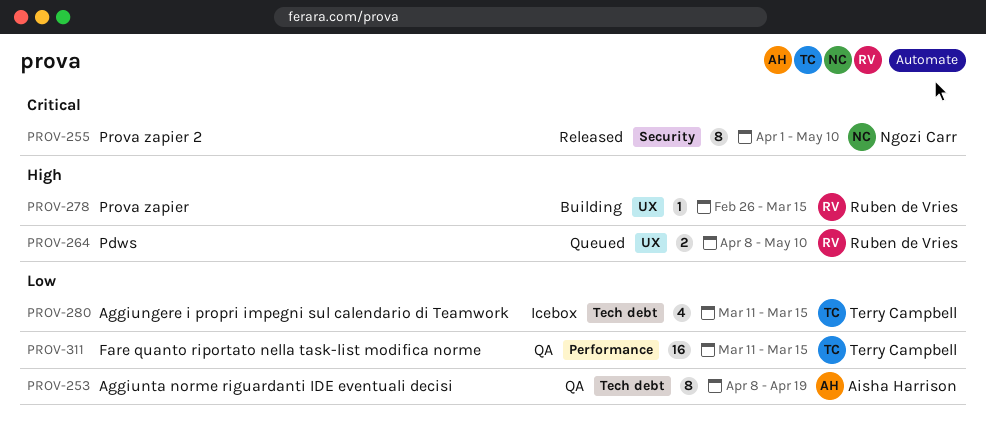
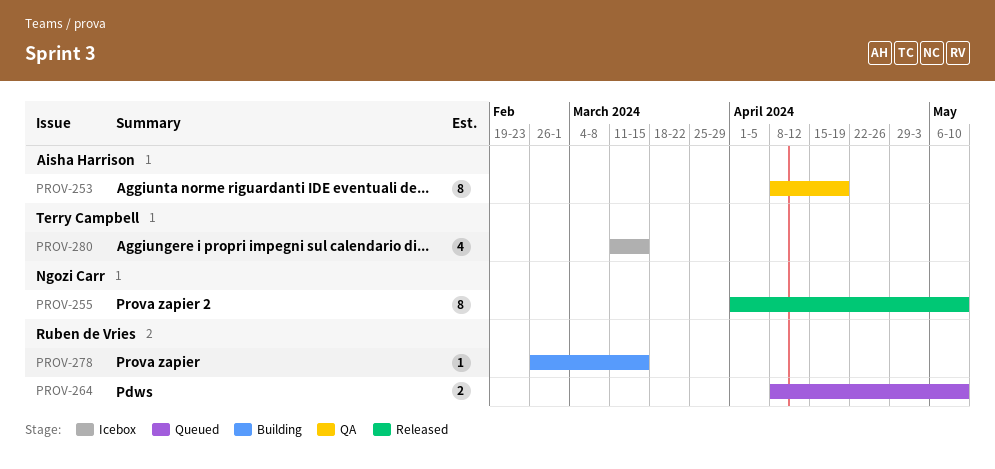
PROV-311: present -> none

